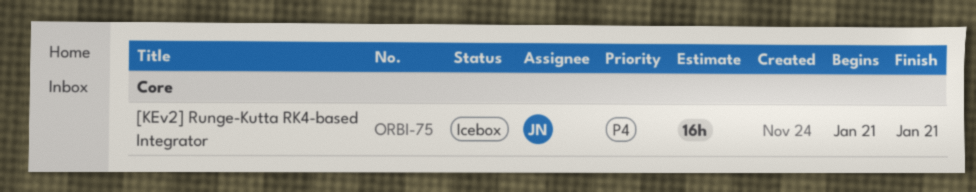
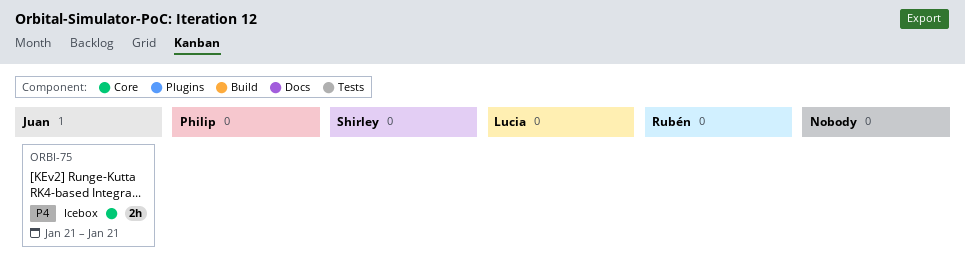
ORBI-75, estimate: 16h -> 2h

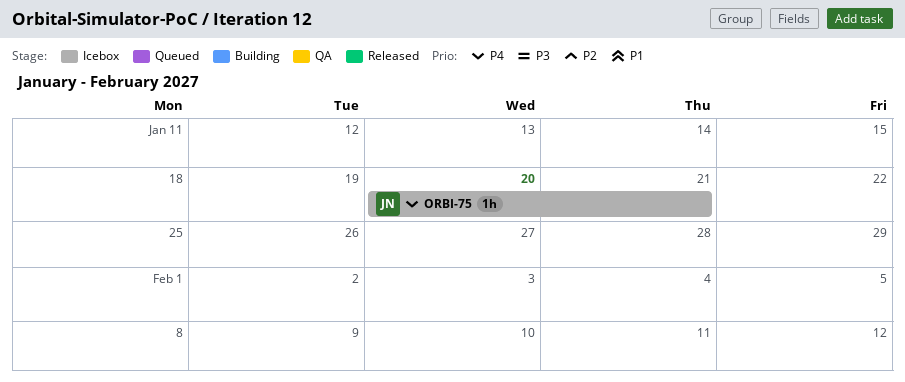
ORBI-75, estimate: 2h -> 1h
ORBI-75, start: Jan 21 -> Jan 20

